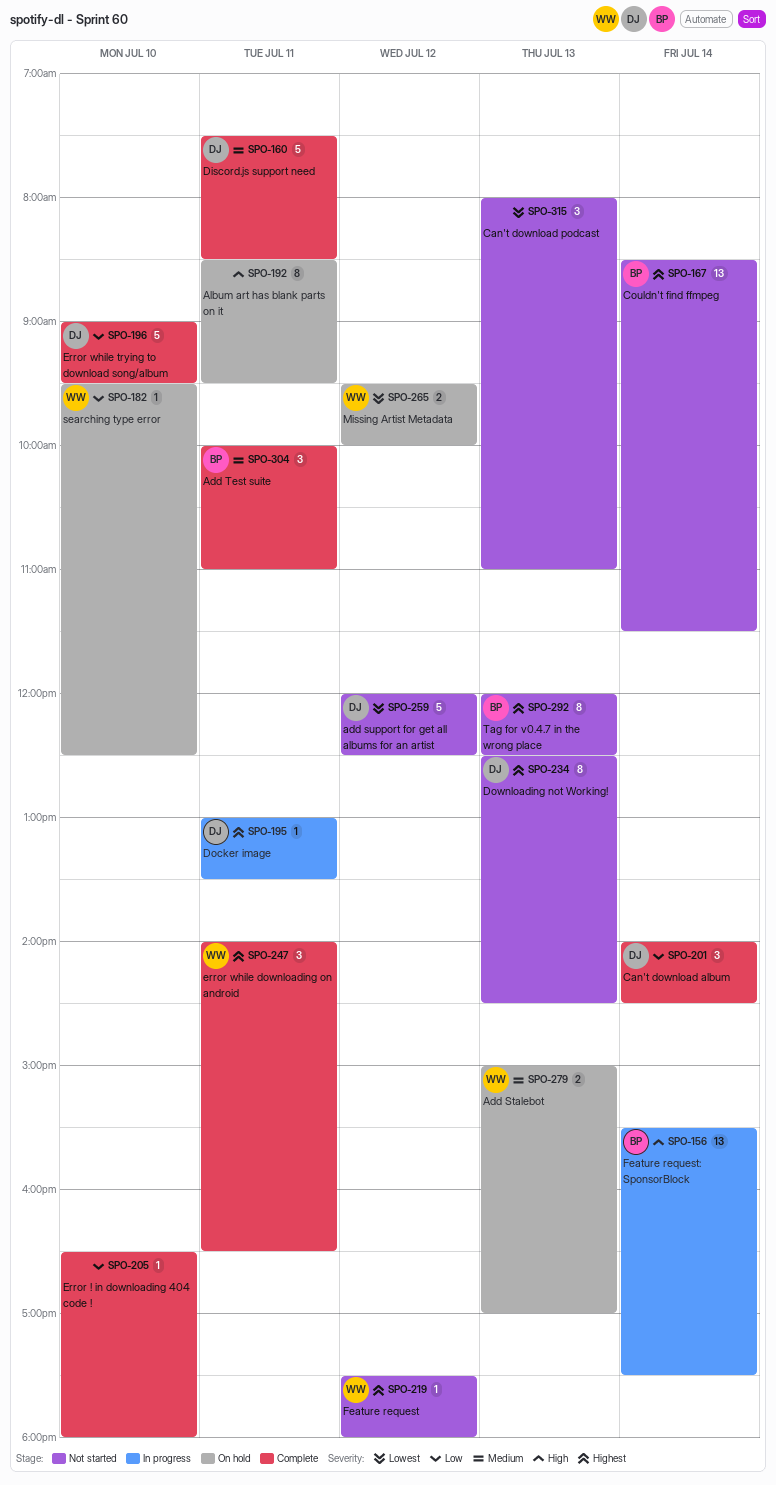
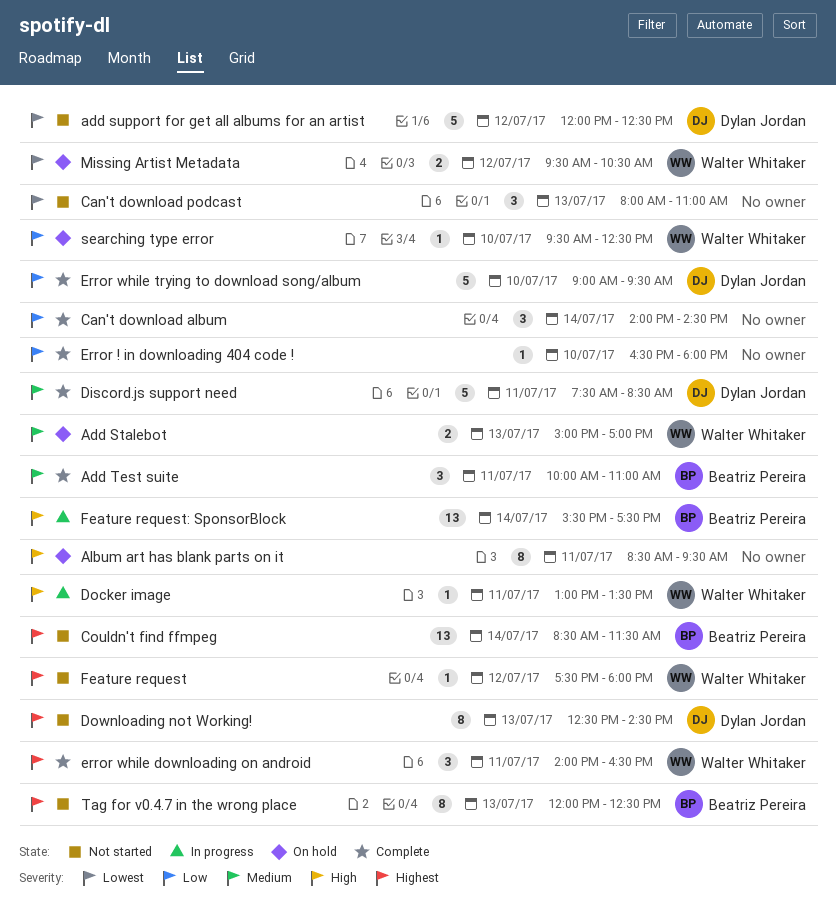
Can't download album, owner: Dylan Jordan -> none
Docker image, owner: Dylan Jordan -> Walter Whitaker
Docker image, priority: Highest -> High
Missing Artist Metadata, ends: 10:00 -> 10:30

